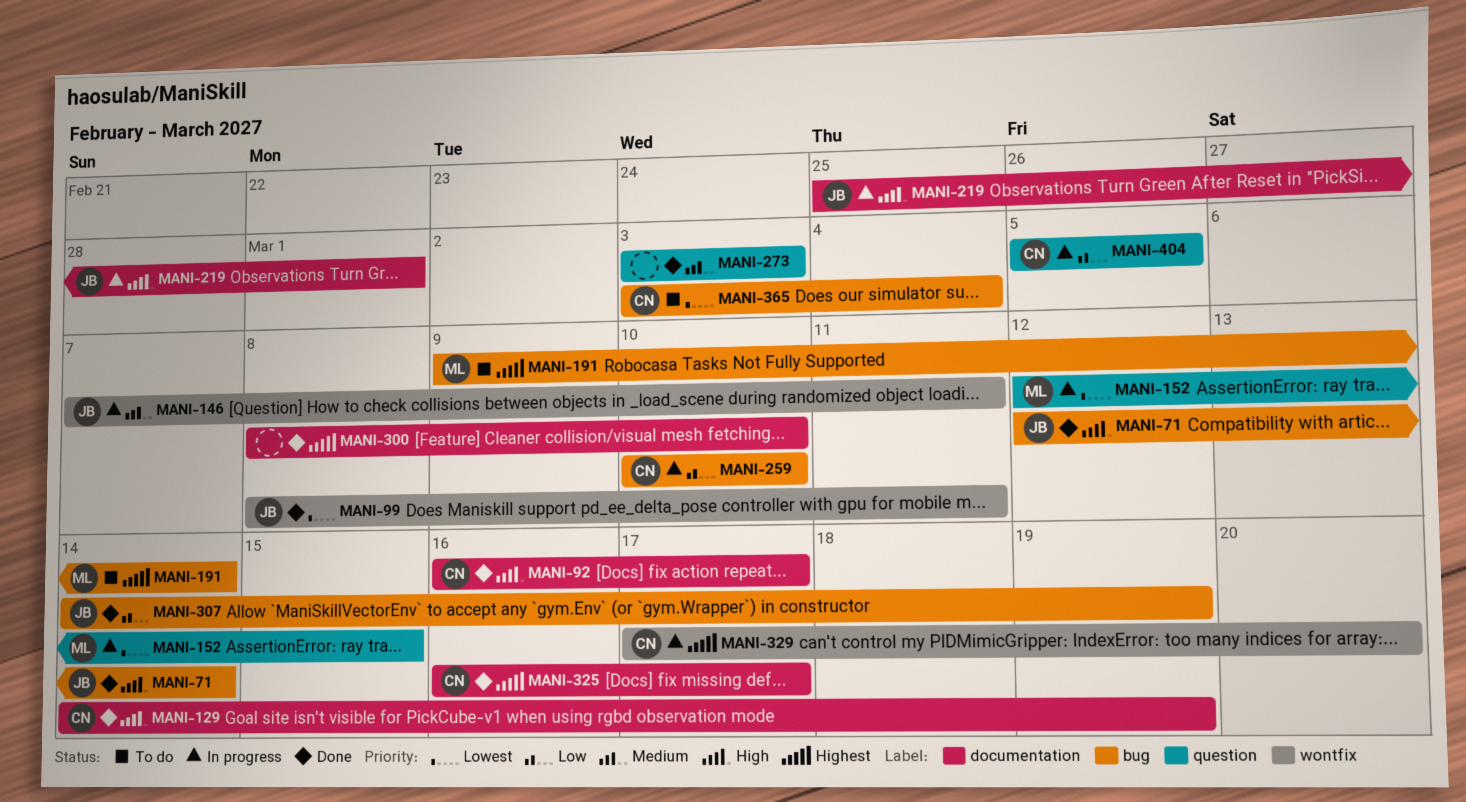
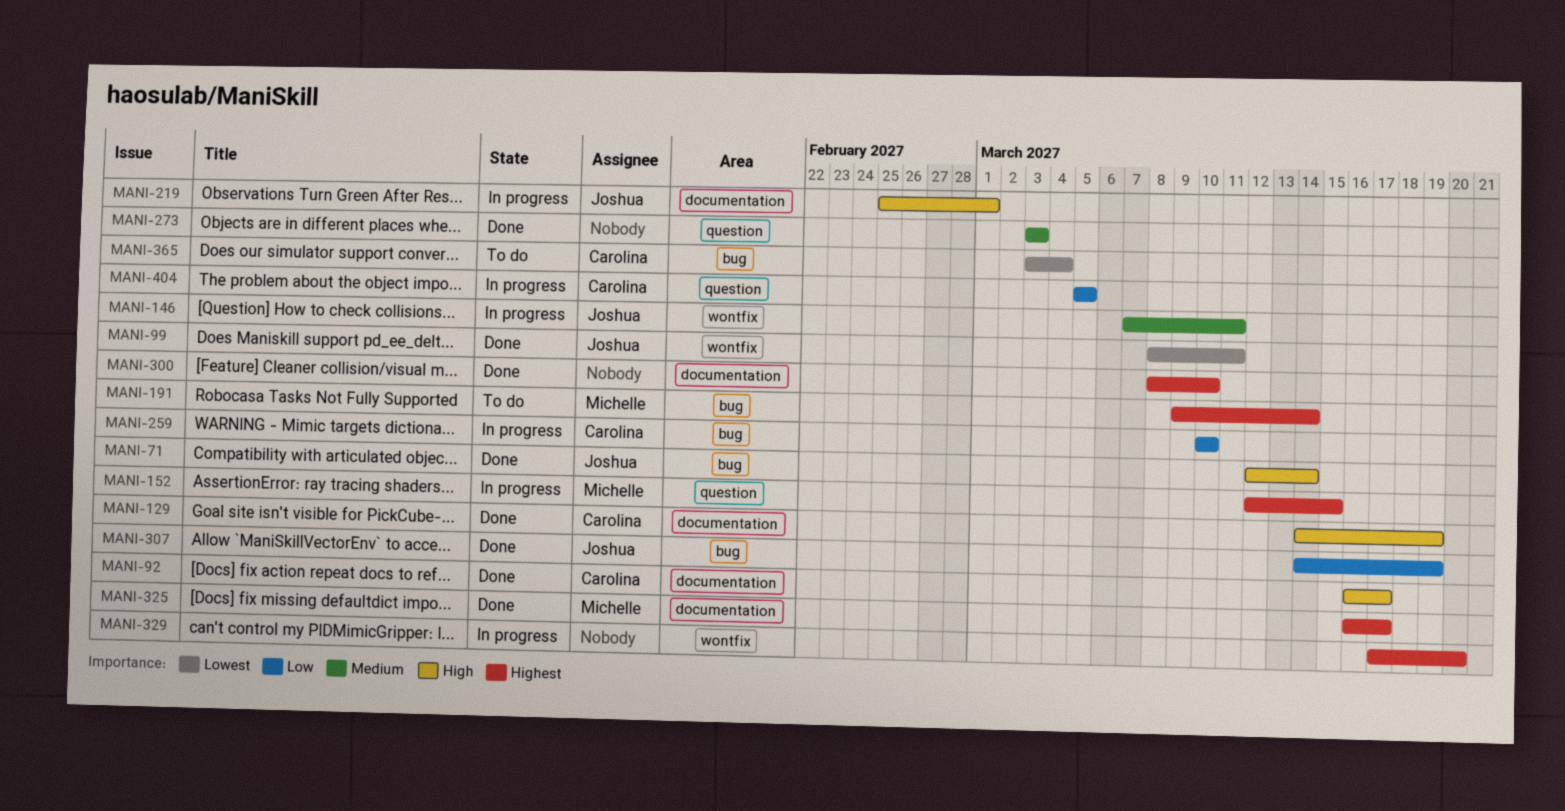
MANI-152, priority: Lowest -> Highest
MANI-325, owner: Carolina -> Michelle
MANI-329, owner: Carolina -> none

